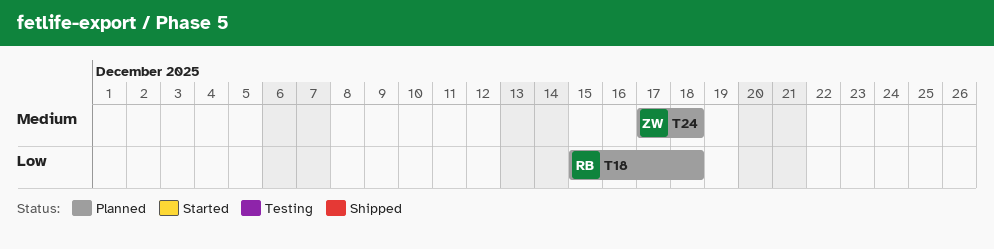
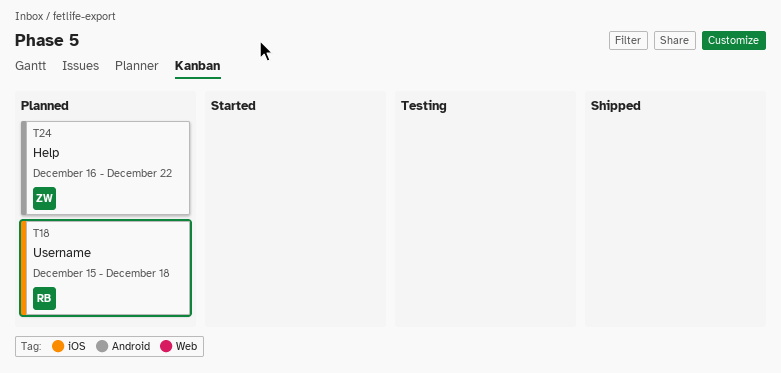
T24, start: Dec 17 -> Dec 16
T24, due: Dec 18 -> Dec 22

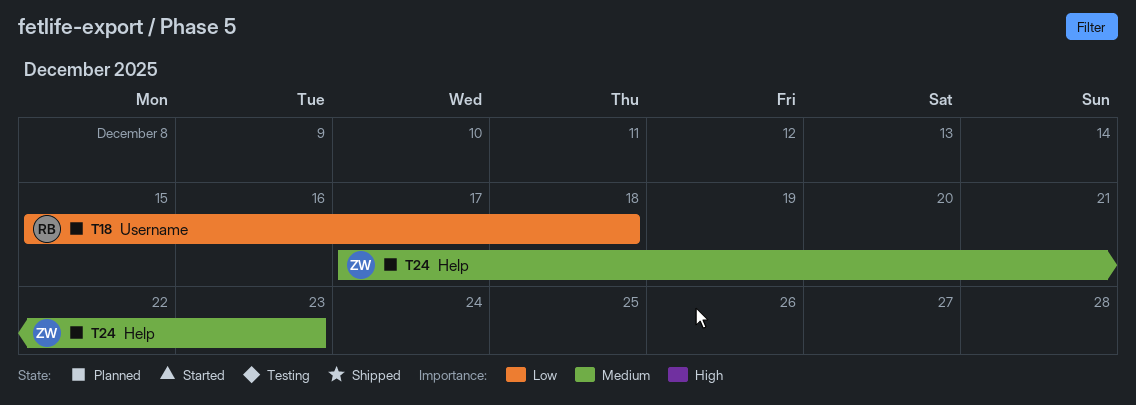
T24, start: Dec 16 -> Dec 17
T24, due: Dec 22 -> Dec 23

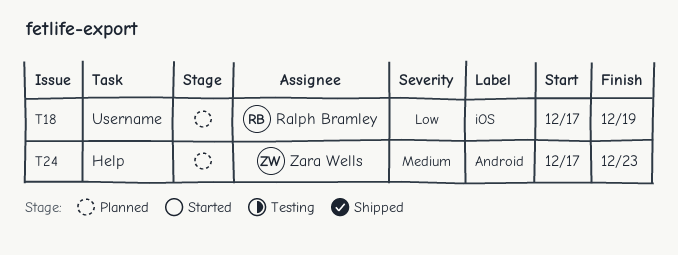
T18, start: Dec 15 -> Dec 17
T18, due: Dec 18 -> Dec 19

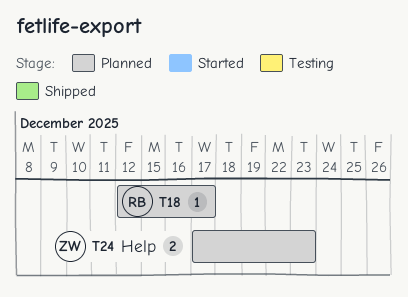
T18, start: Dec 17 -> Dec 12
T18, due: Dec 19 -> Dec 17

